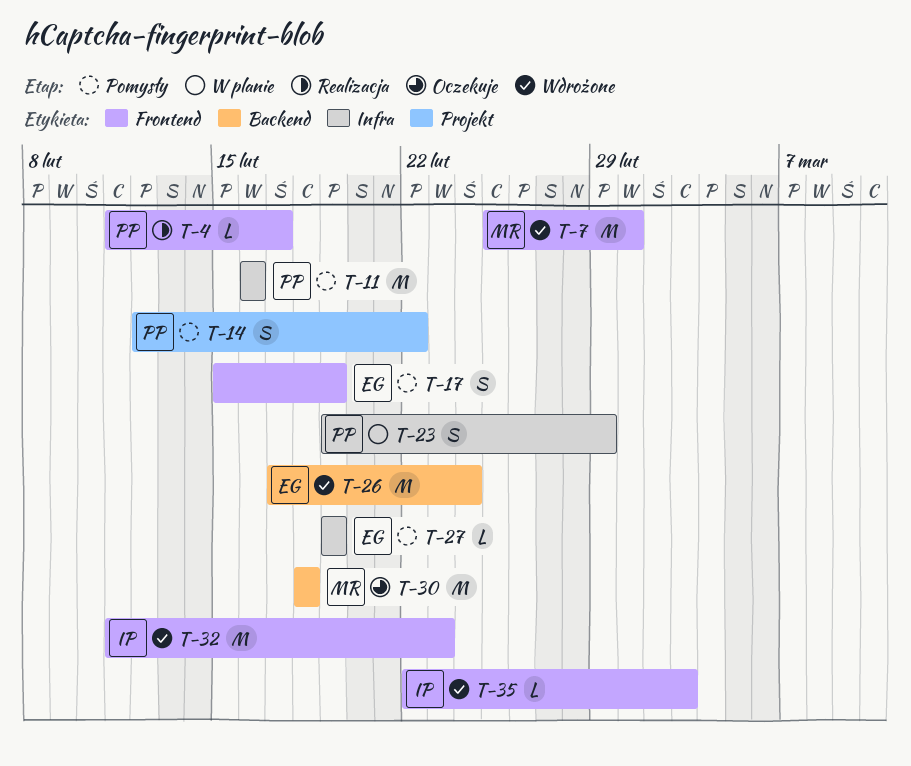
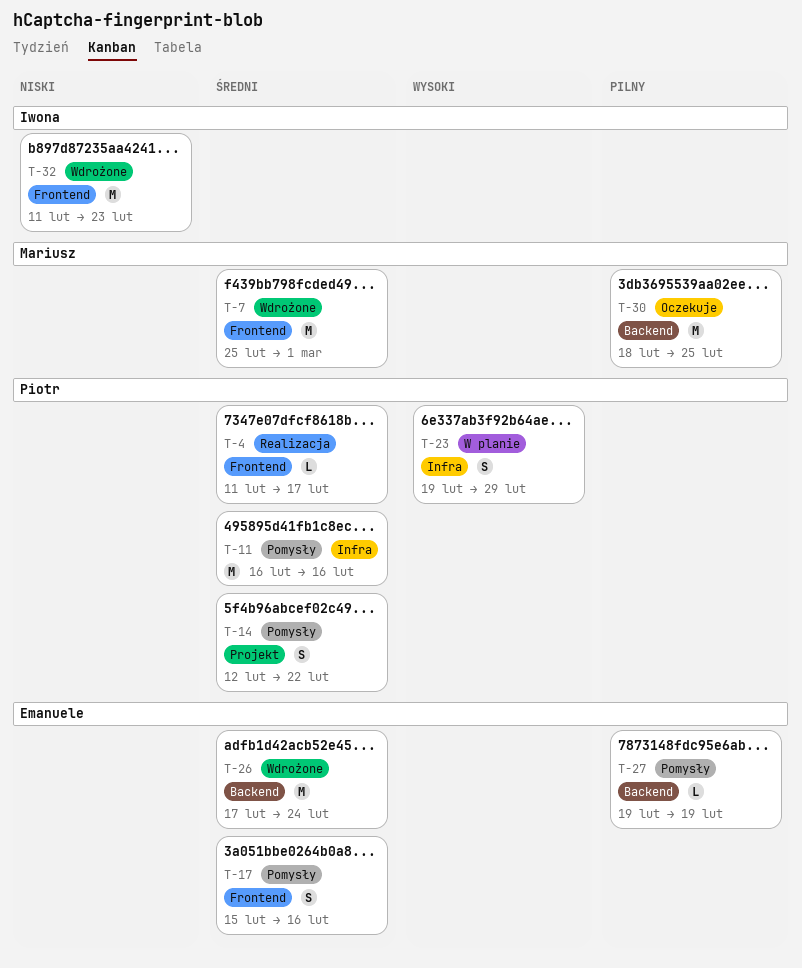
T-17, due: Feb 19 -> Feb 16
T-27, label: Infra -> Backend
T-30, due: Feb 18 -> Feb 25
T-35: present -> none

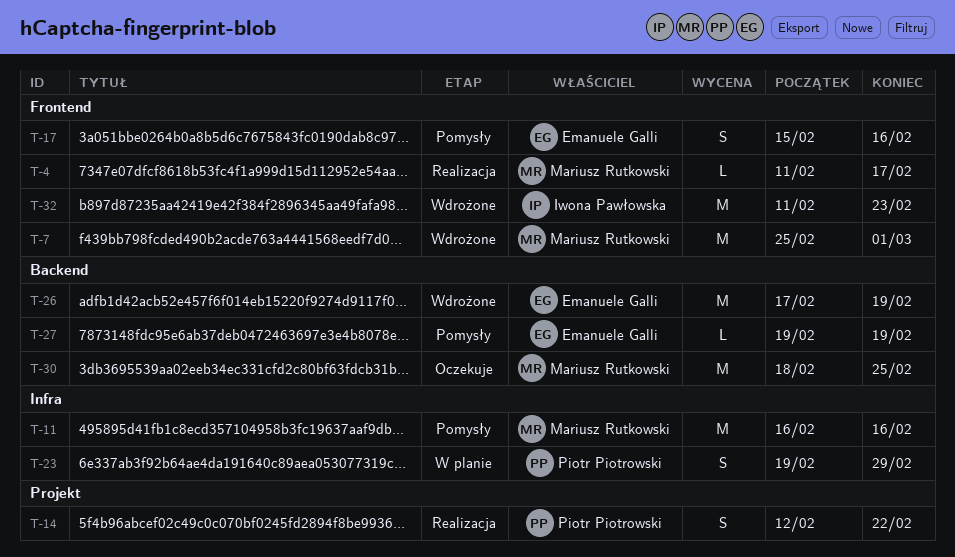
T-4, owner: Piotr Piotrowski -> Mariusz Rutkowski
T-11, owner: Piotr Piotrowski -> Mariusz Rutkowski
T-14, status: Pomysły -> Realizacja
T-26, due: Feb 24 -> Feb 19

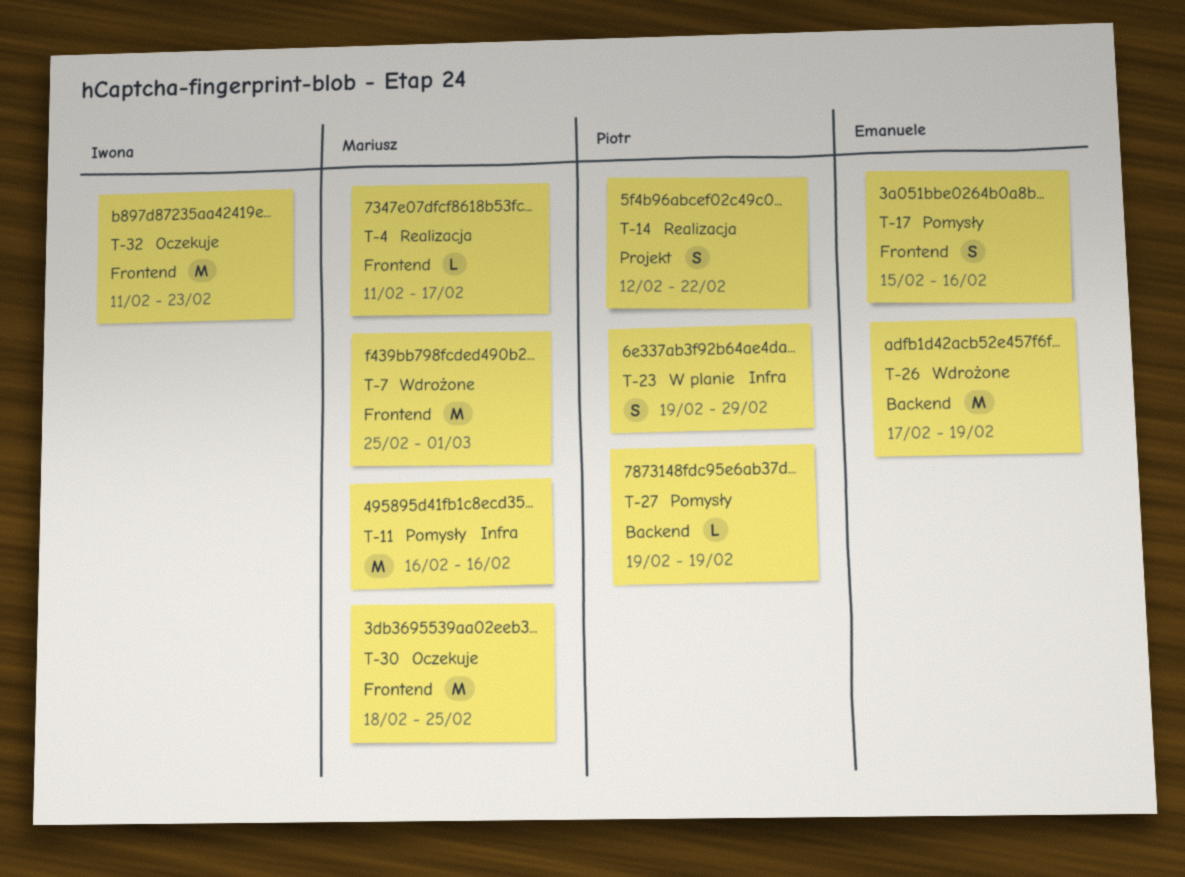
T-27, owner: Emanuele Galli -> Piotr Piotrowski
T-30, label: Backend -> Frontend
T-32, status: Wdrożone -> Oczekuje

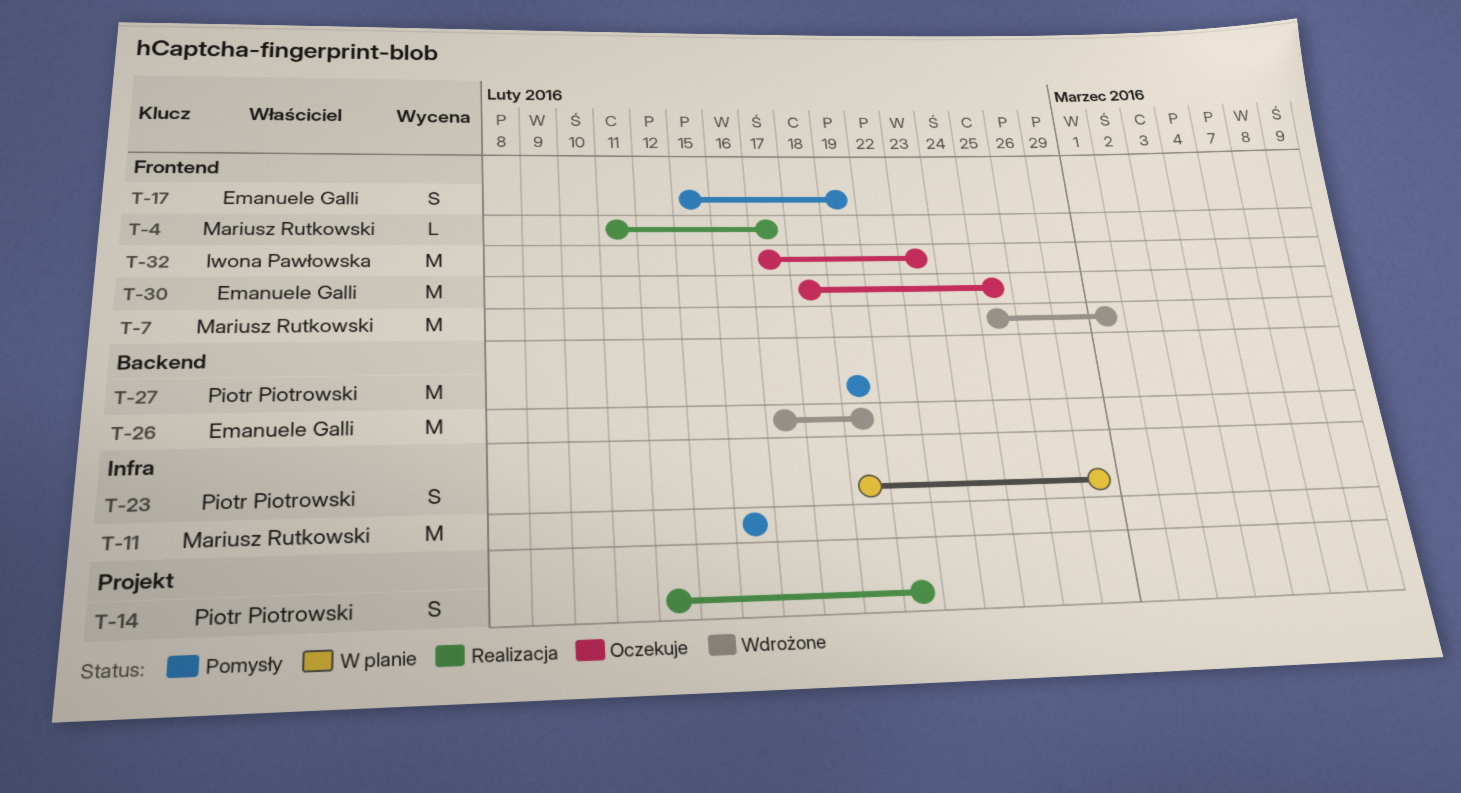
T-17, due: Feb 16 -> Feb 19
T-27, estimate: L -> M
T-30, owner: Mariusz Rutkowski -> Emanuele Galli
T-32, start: Feb 11 -> Feb 17

